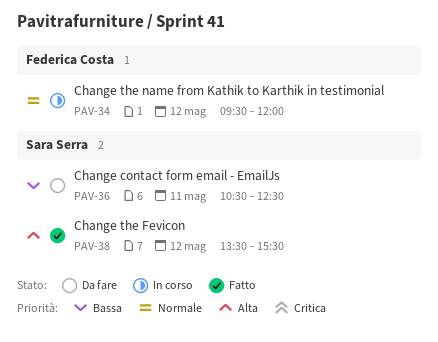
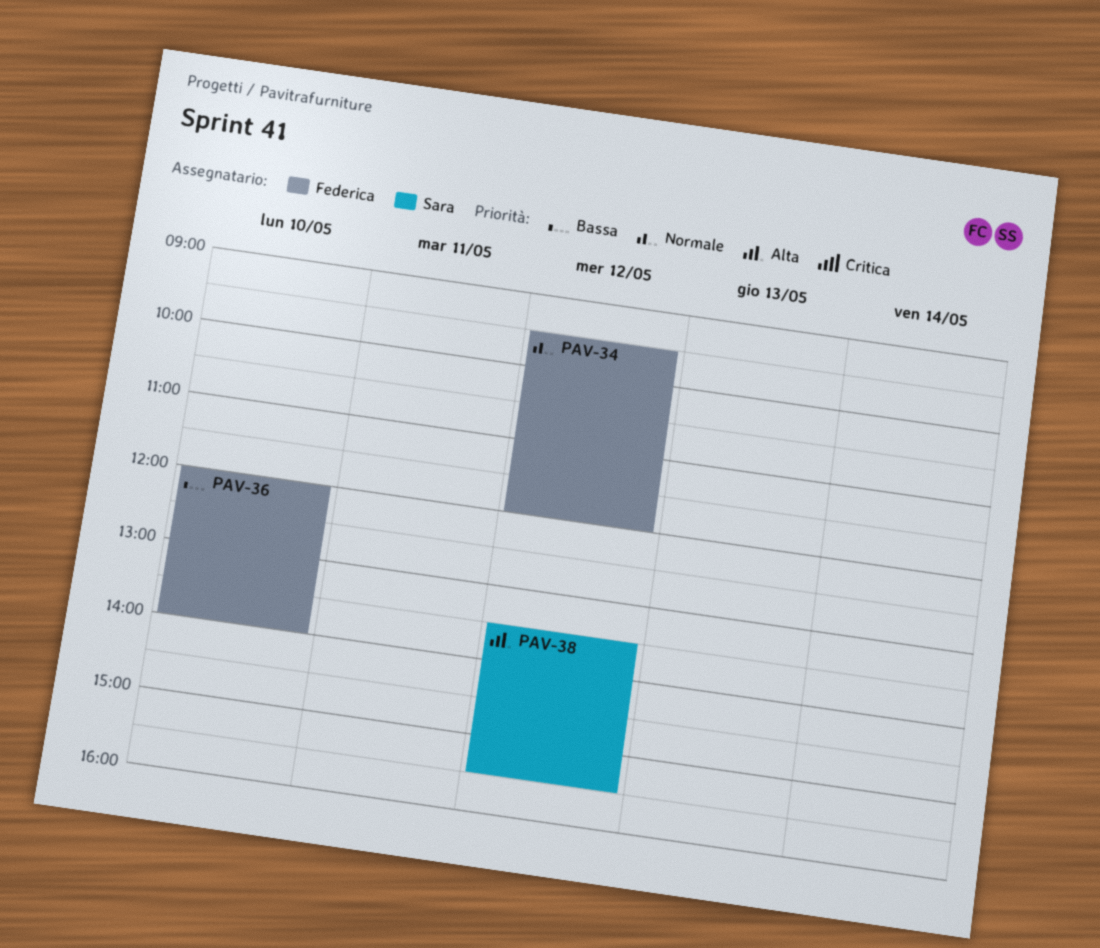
PAV-36, owner: Sara Serra -> Federica Costa
PAV-36, day: May 11 -> May 10
PAV-36, begins: 10:30 -> 12:00
PAV-36, ends: 12:30 -> 14:00

